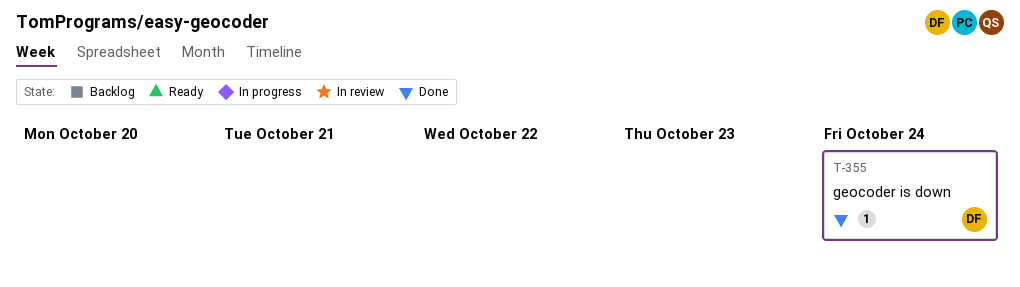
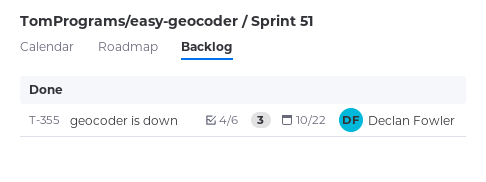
T-355, estimate: 1 -> 3
T-355, due: Oct 24 -> Oct 22

